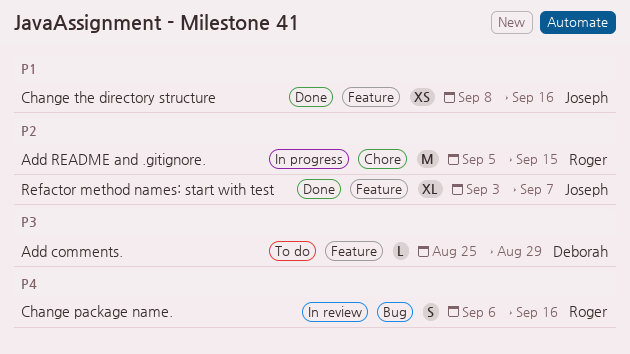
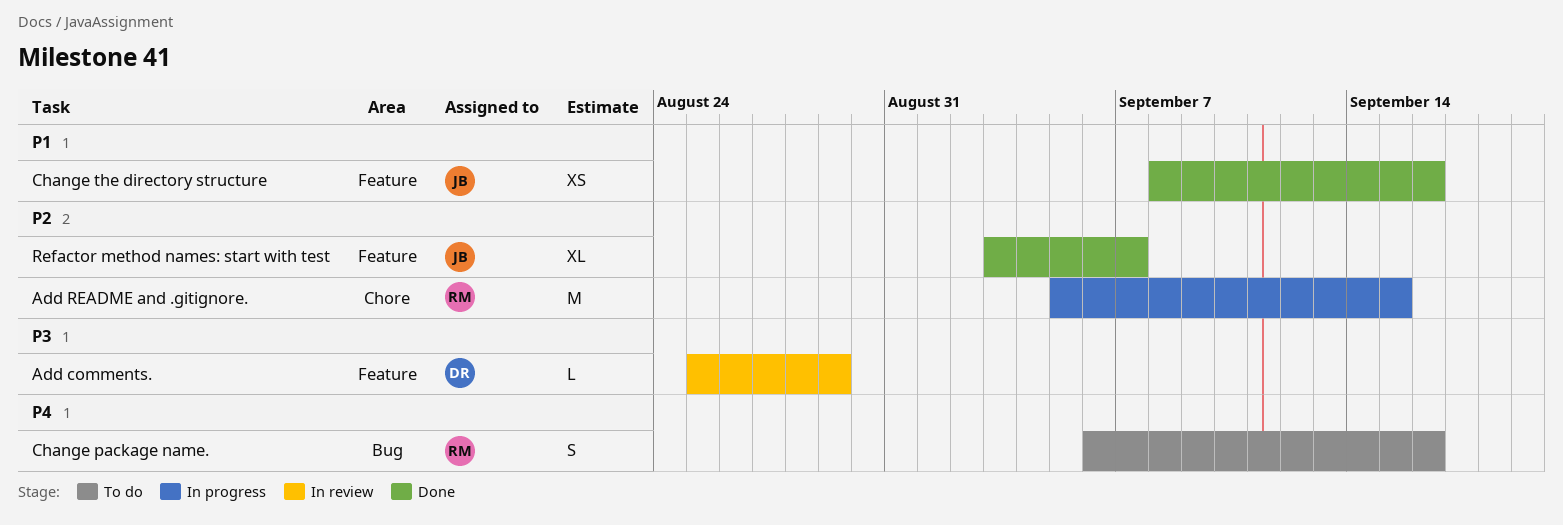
Add comments., status: To do -> In review
Change package name., status: In review -> To do

